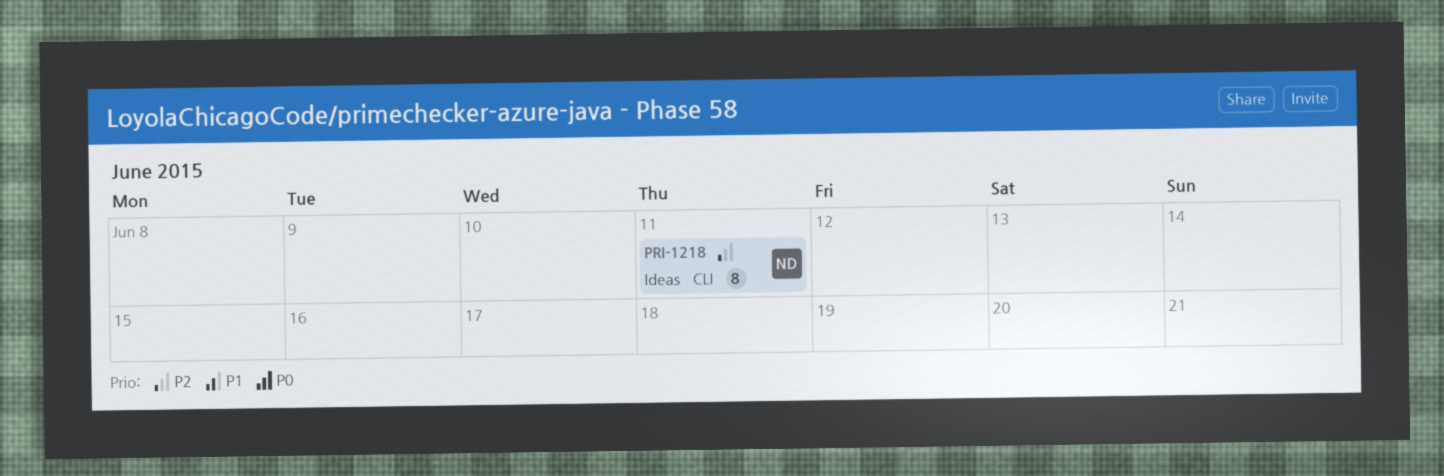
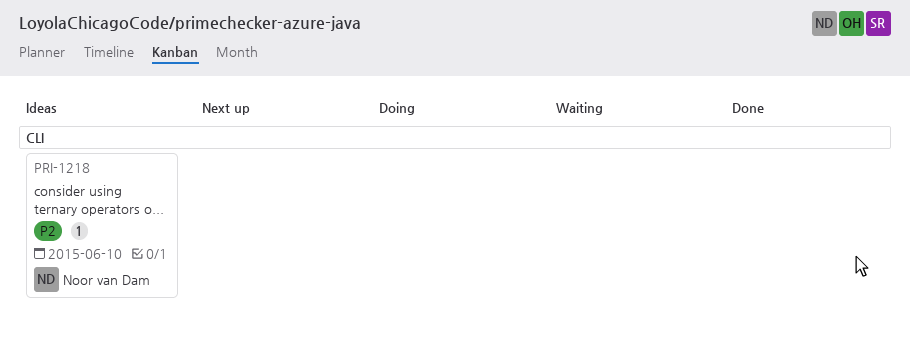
PRI-1218, estimate: 8 -> 1
PRI-1218, due: Jun 11 -> Jun 10

